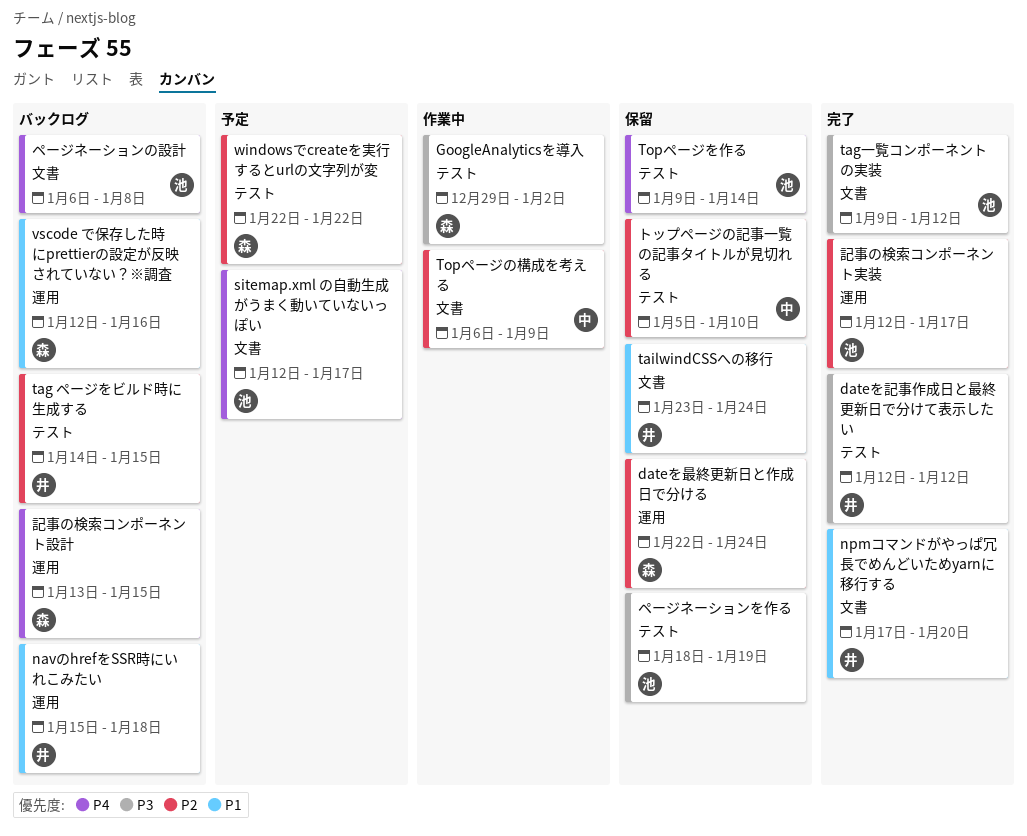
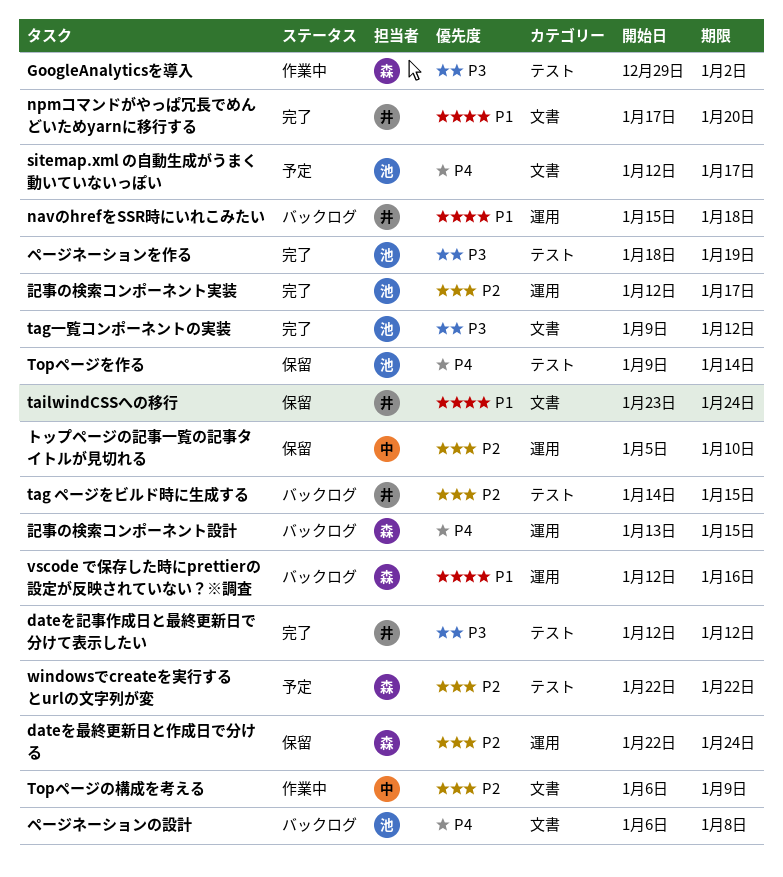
トップページの記事一覧の記事タイトルが見切れる, label: テスト -> 運用
ページネーションを作る, status: 保留 -> 完了

